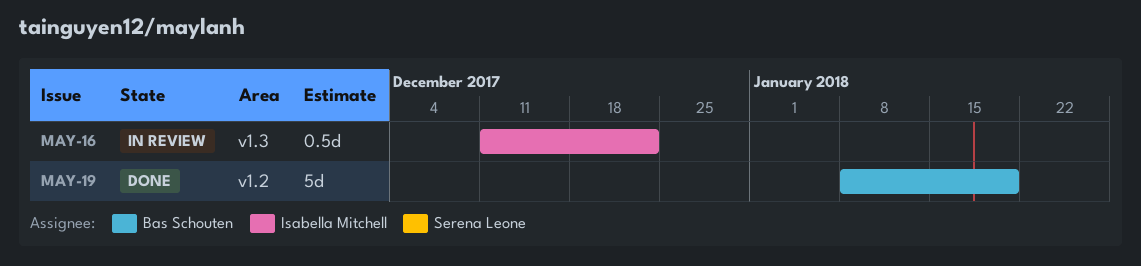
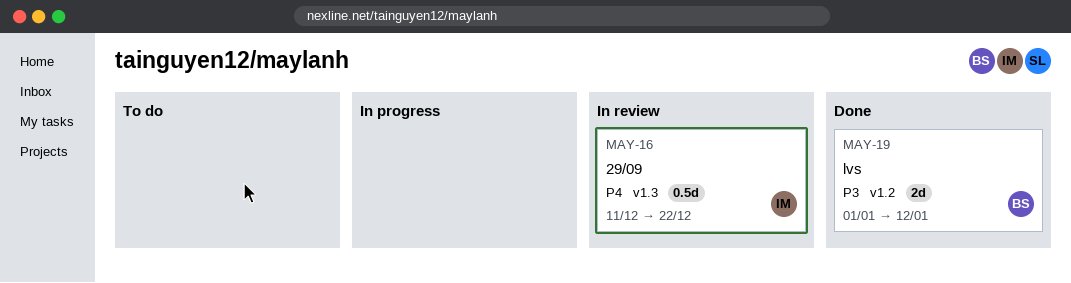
MAY-19, estimate: 5d -> 2d
MAY-19, start: Jan 8 -> Jan 1
MAY-19, due: Jan 19 -> Jan 12

